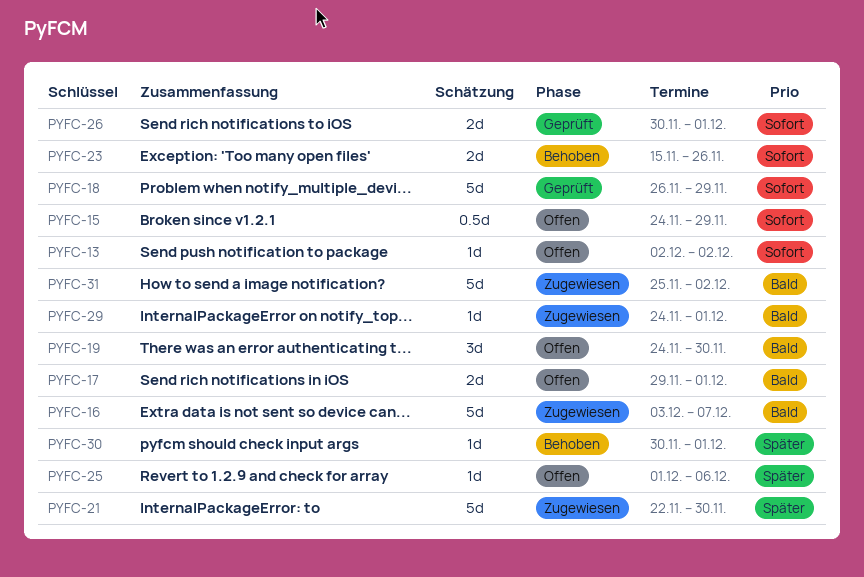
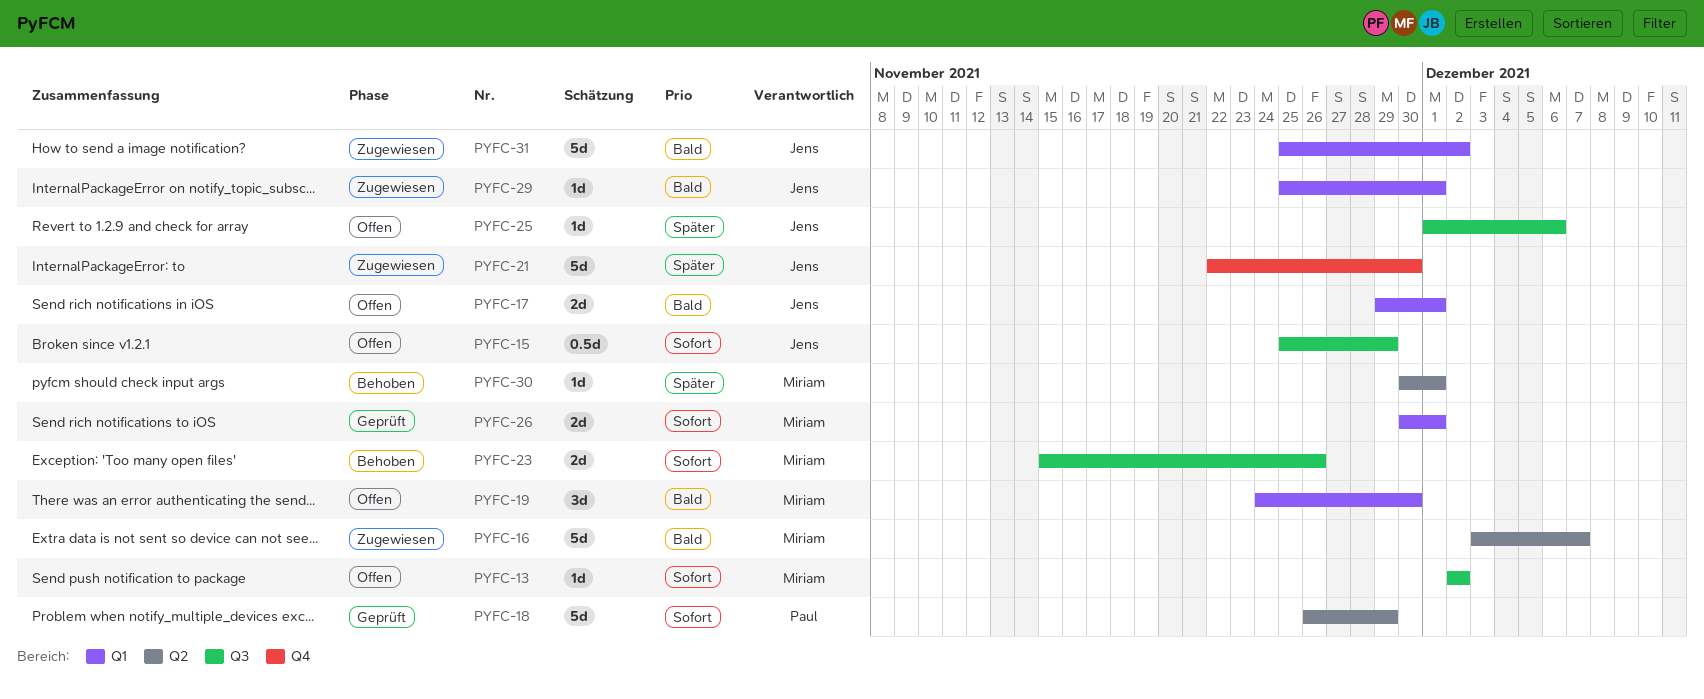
PYFC-15, start: Nov 24 -> Nov 25
PYFC-29, start: Nov 24 -> Nov 25

